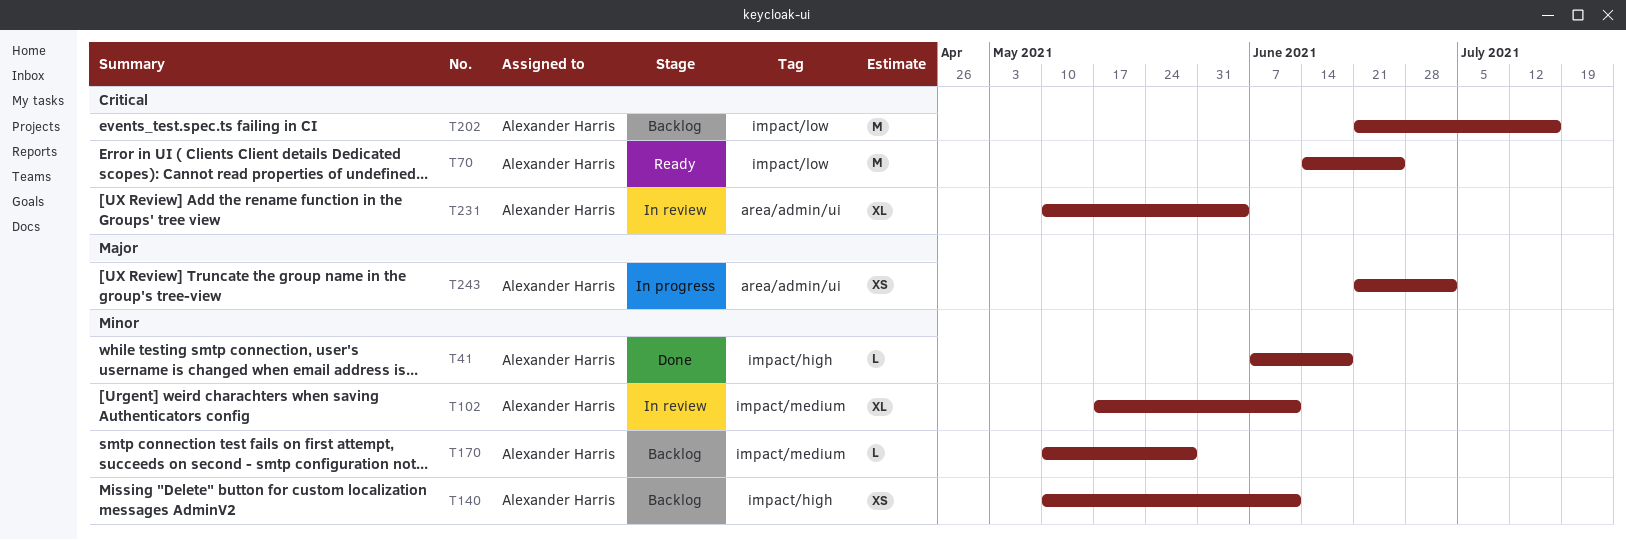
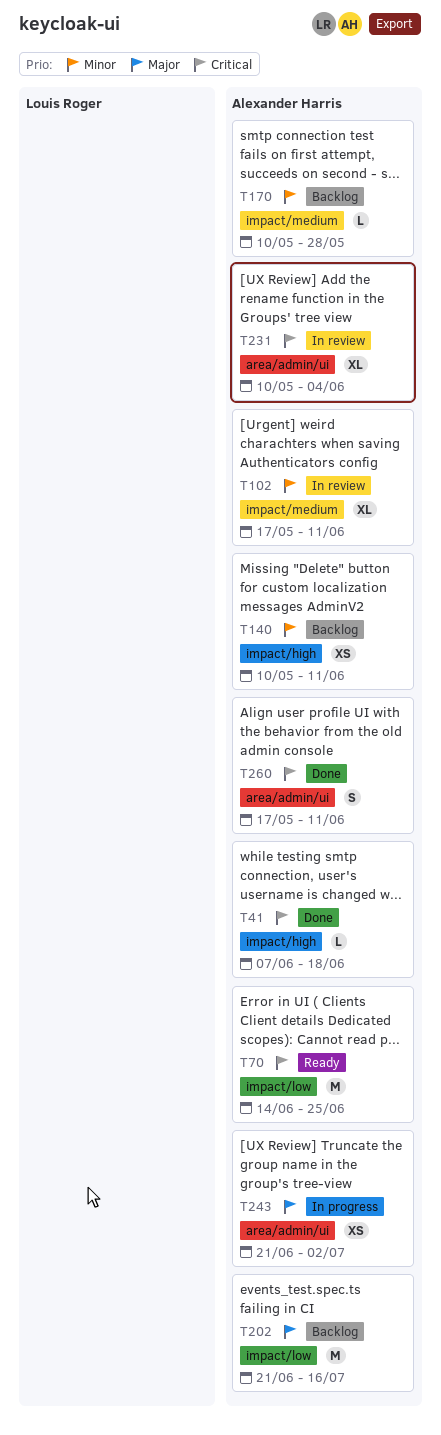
T41, priority: Minor -> Critical
T202, priority: Critical -> Major
T260: none -> present

